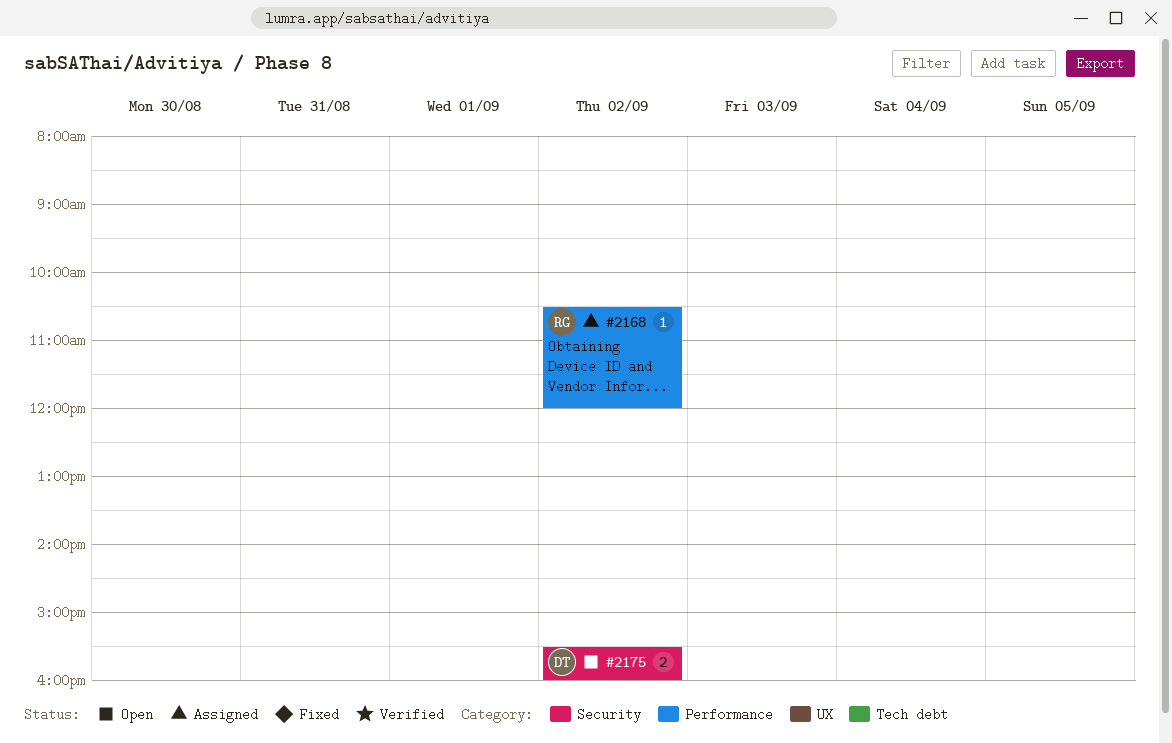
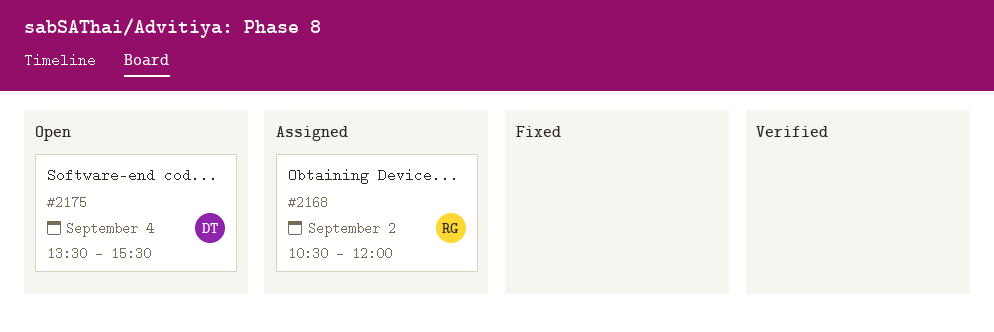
#2175, day: Sep 2 -> Sep 4
#2175, begins: 15:30 -> 13:30
#2175, ends: 16:00 -> 15:30

